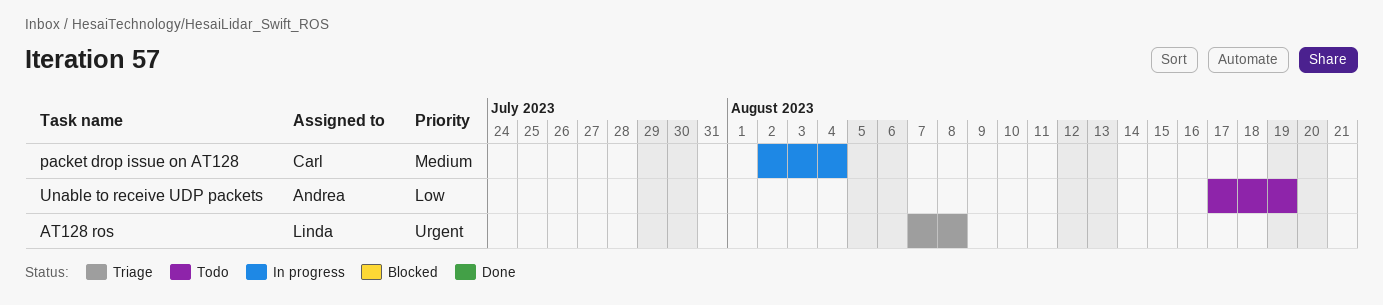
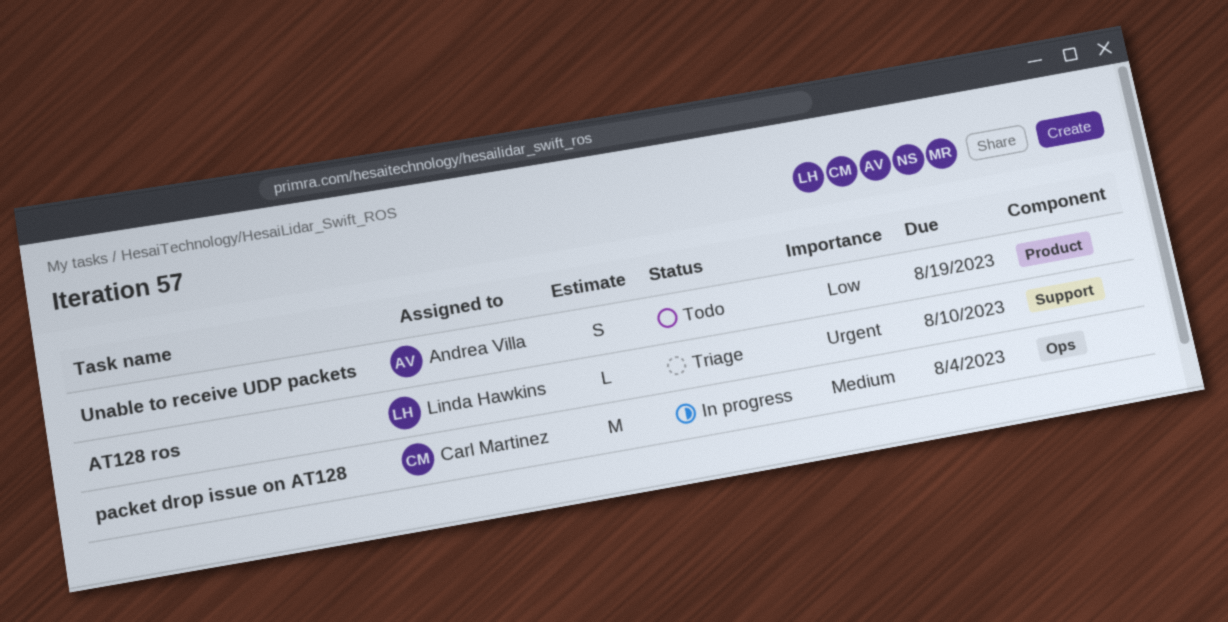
AT128 ros, due: Aug 8 -> Aug 10

